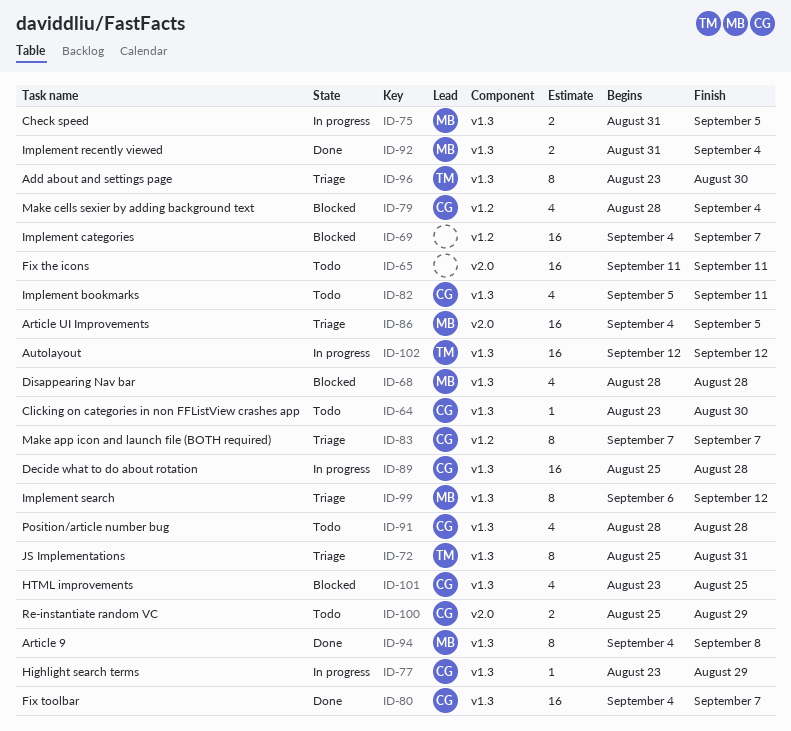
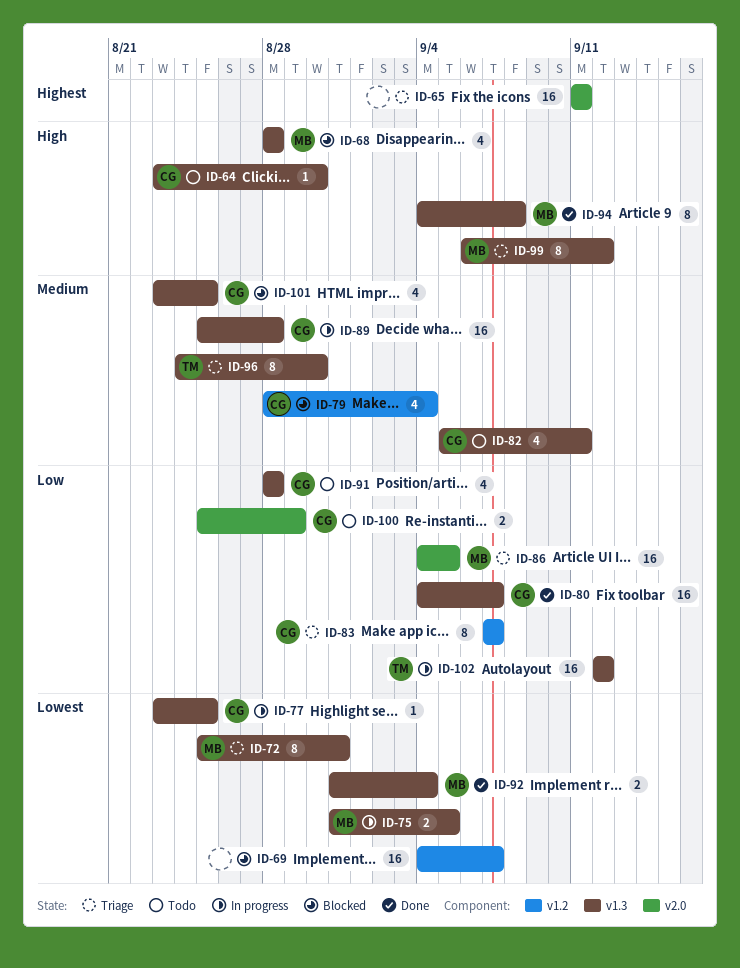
ID-65, status: Todo -> Triage
ID-72, owner: TM -> MB
ID-77, due: Aug 29 -> Aug 25
ID-96, start: Aug 23 -> Aug 24

